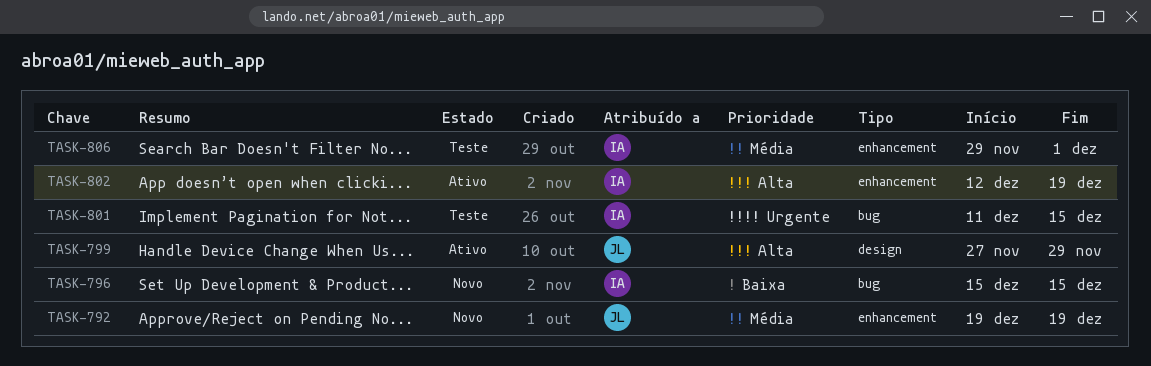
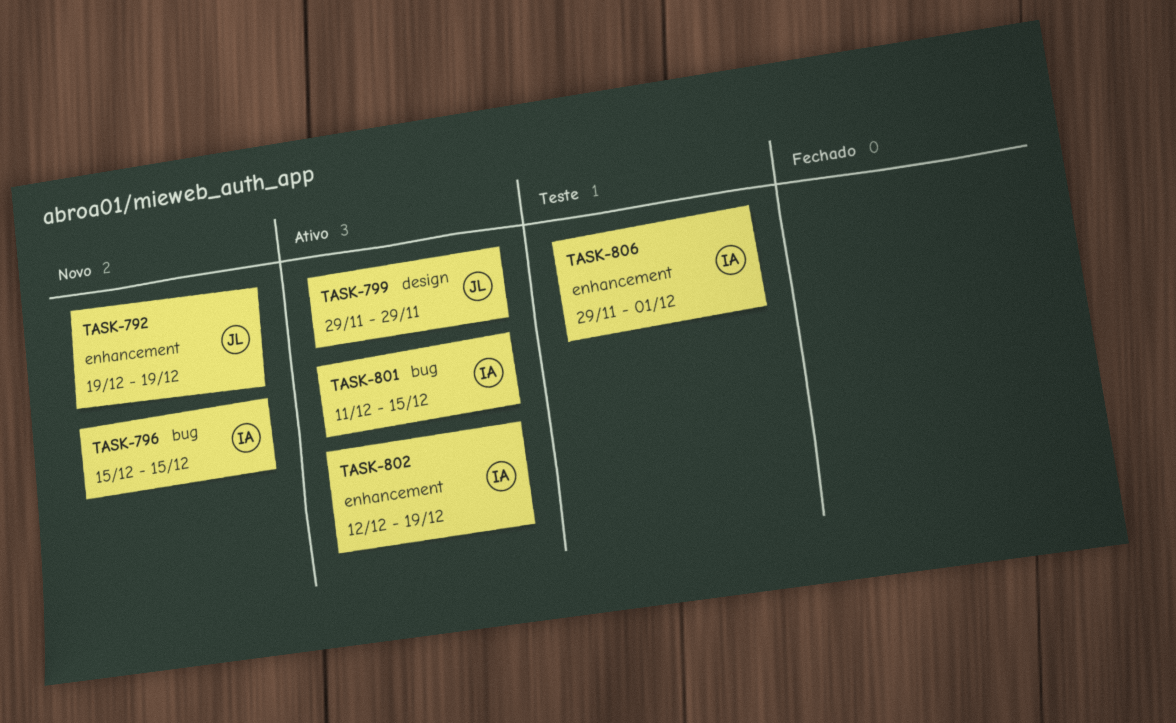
TASK-799, start: Nov 27 -> Nov 29
TASK-801, status: Teste -> Ativo

